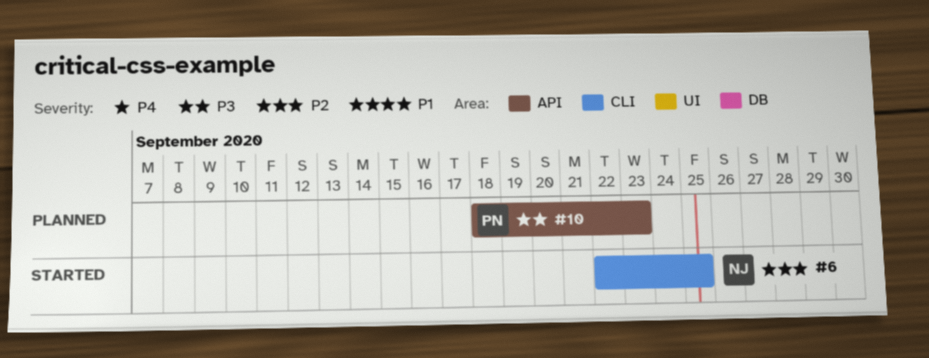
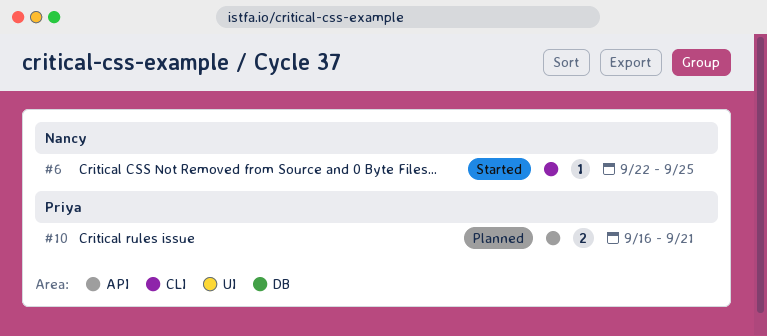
#10, start: Sep 18 -> Sep 16
#10, due: Sep 23 -> Sep 21

